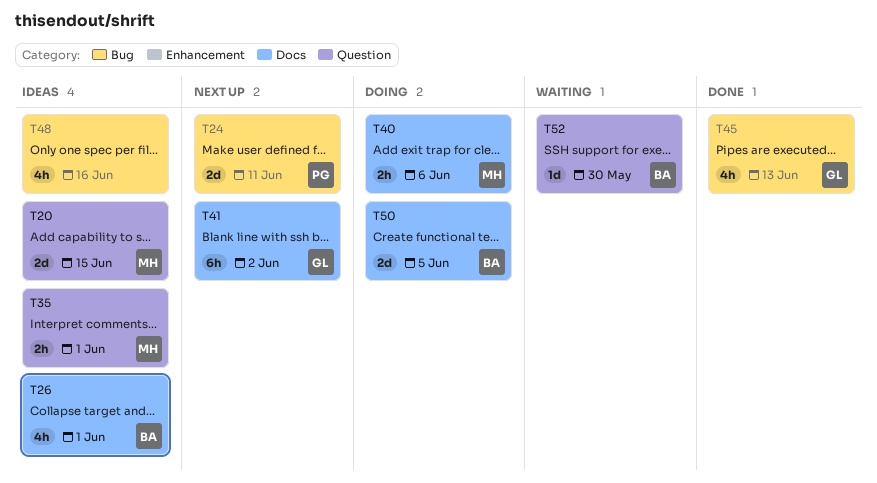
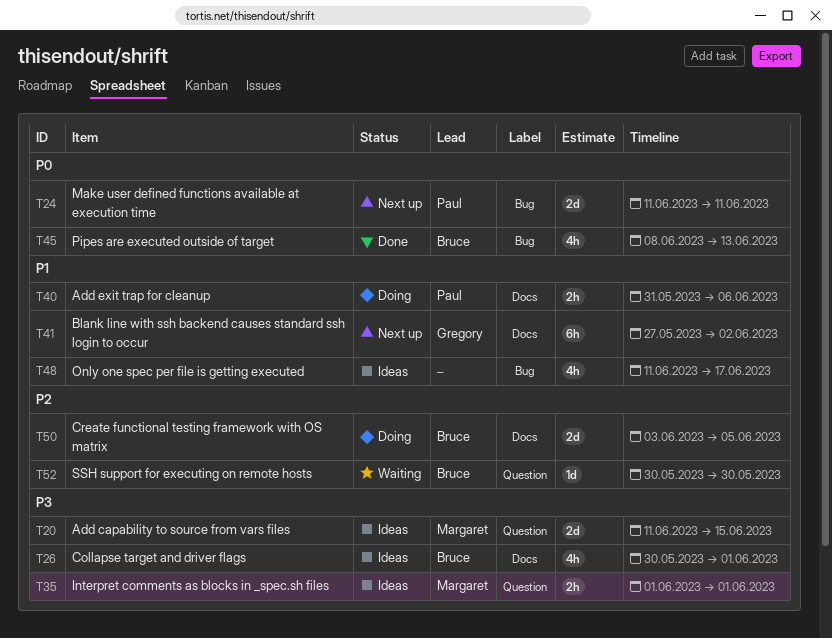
T40, owner: Margaret -> Paul
T45, owner: Gregory -> Bruce
T48, due: Jun 16 -> Jun 17

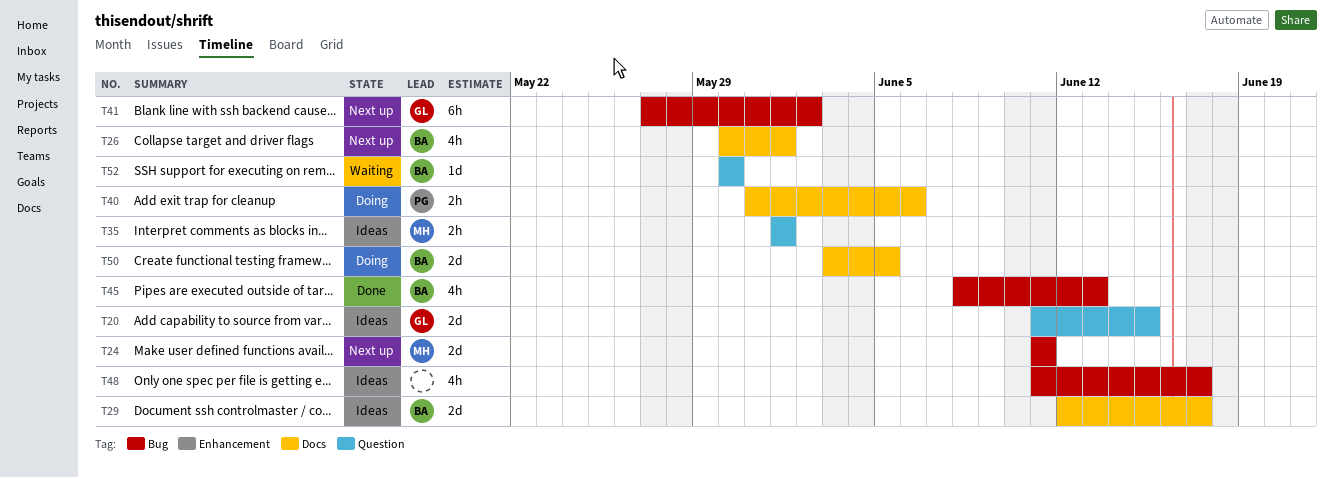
T20, owner: Margaret -> Gregory
T24, owner: Paul -> Margaret
T26, status: Ideas -> Next up
T29: none -> present
T41, label: Docs -> Bug

